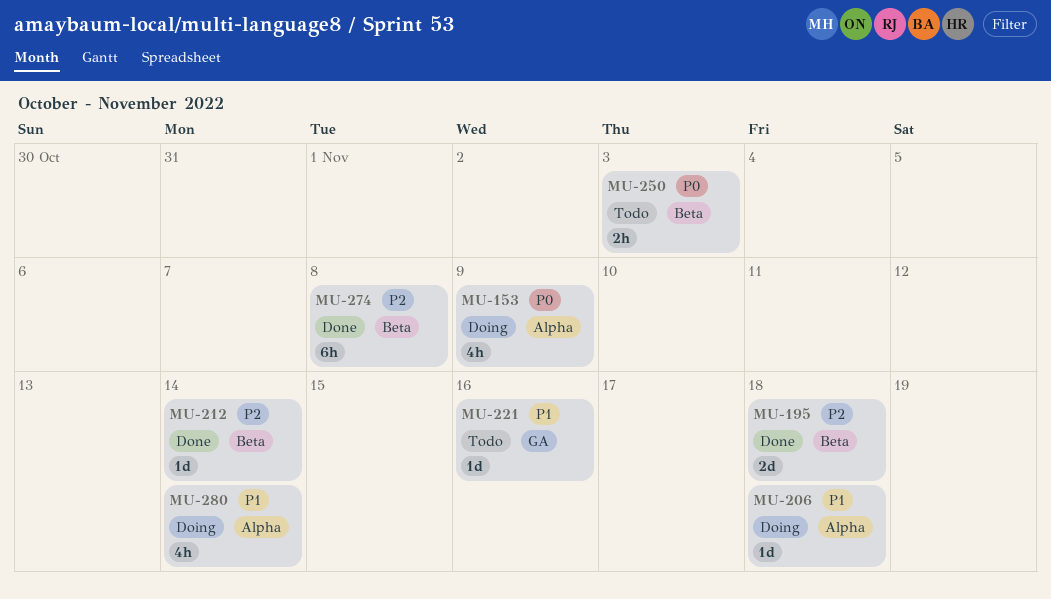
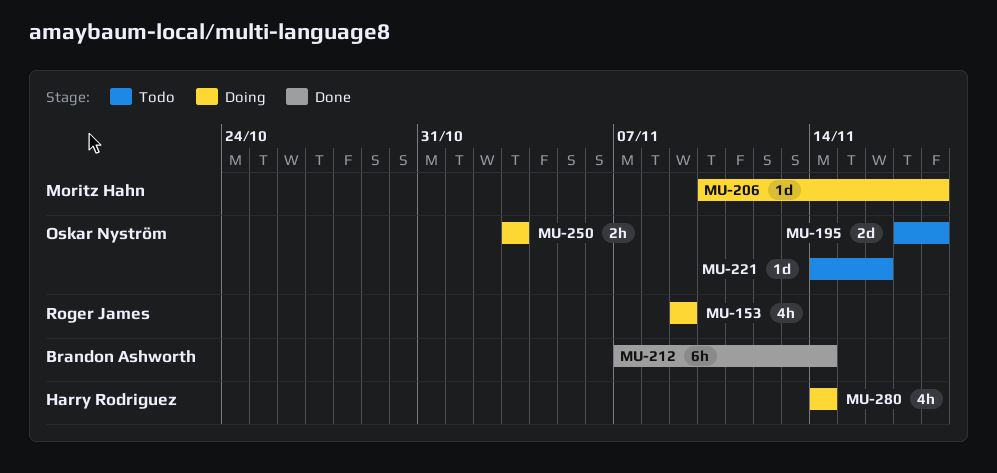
MU-195, status: Done -> Todo
MU-212, estimate: 1d -> 6h
MU-250, status: Todo -> Doing
MU-274: present -> none

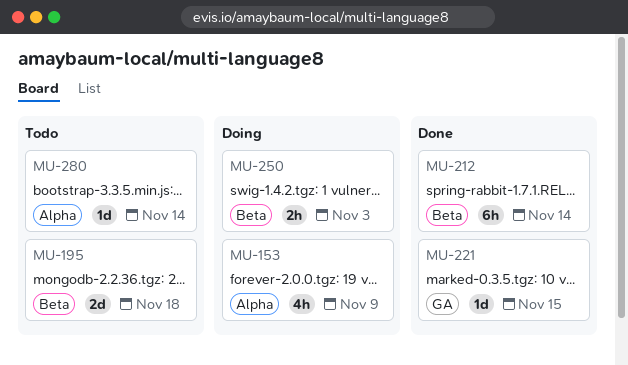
MU-206: present -> none
MU-221, status: Todo -> Done
MU-221, due: Nov 16 -> Nov 15
MU-280, status: Doing -> Todo
MU-280, estimate: 4h -> 1d

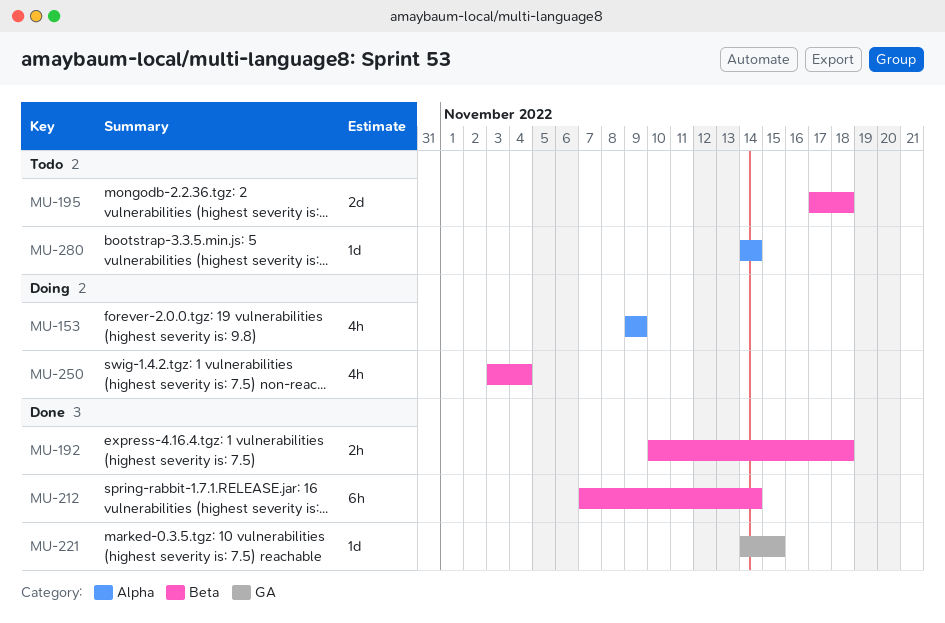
MU-192: none -> present
MU-250, estimate: 2h -> 4h
MU-250, due: Nov 3 -> Nov 4

